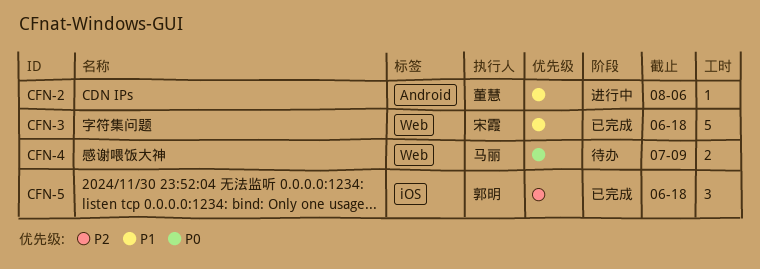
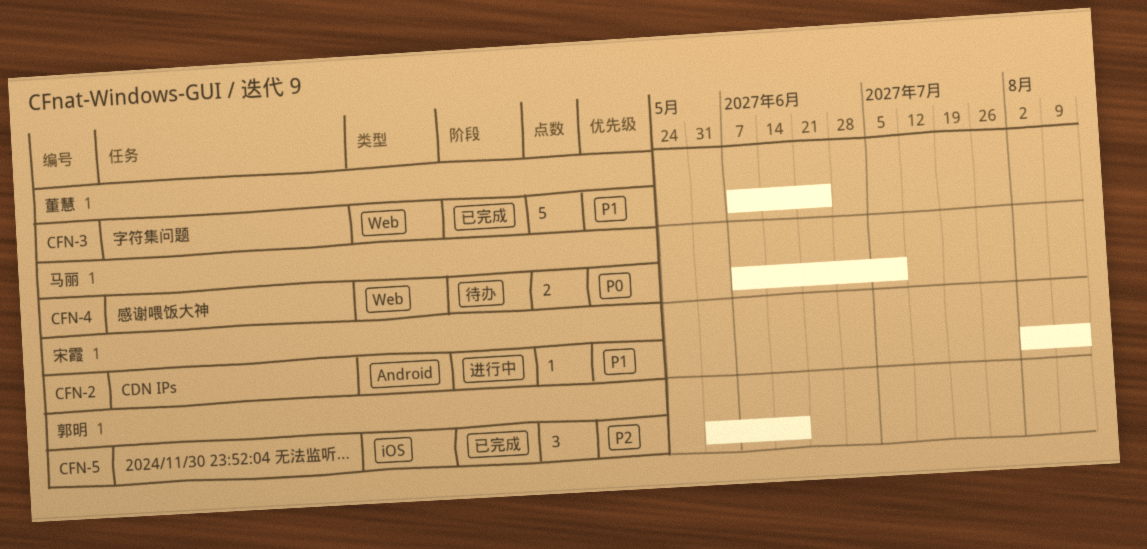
CFN-2, owner: 董慧 -> 宋霞
CFN-2, due: Aug 6 -> Aug 13
CFN-3, owner: 宋霞 -> 董慧
CFN-3, due: Jun 18 -> Jun 25

